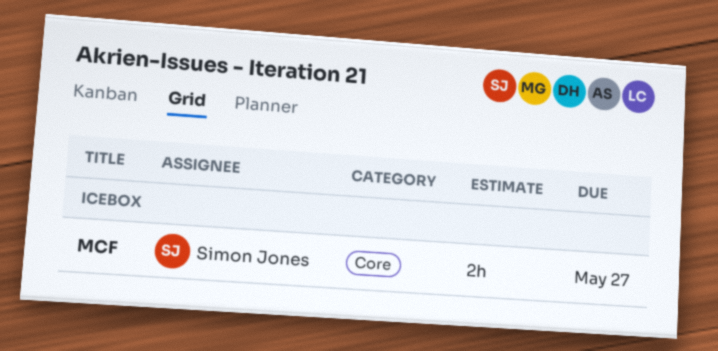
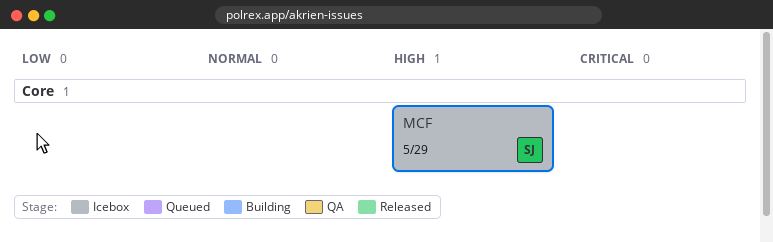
MCF, due: May 27 -> May 29

